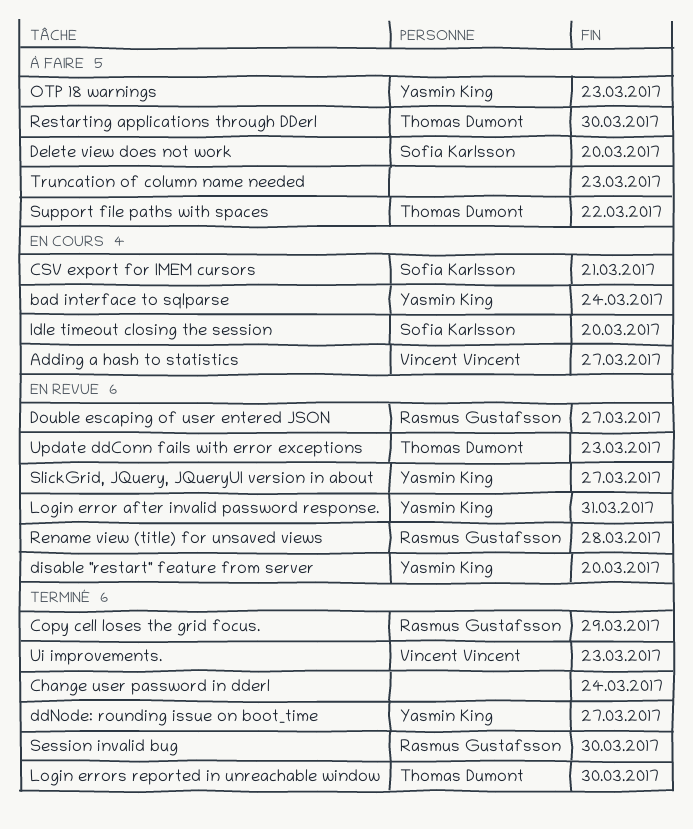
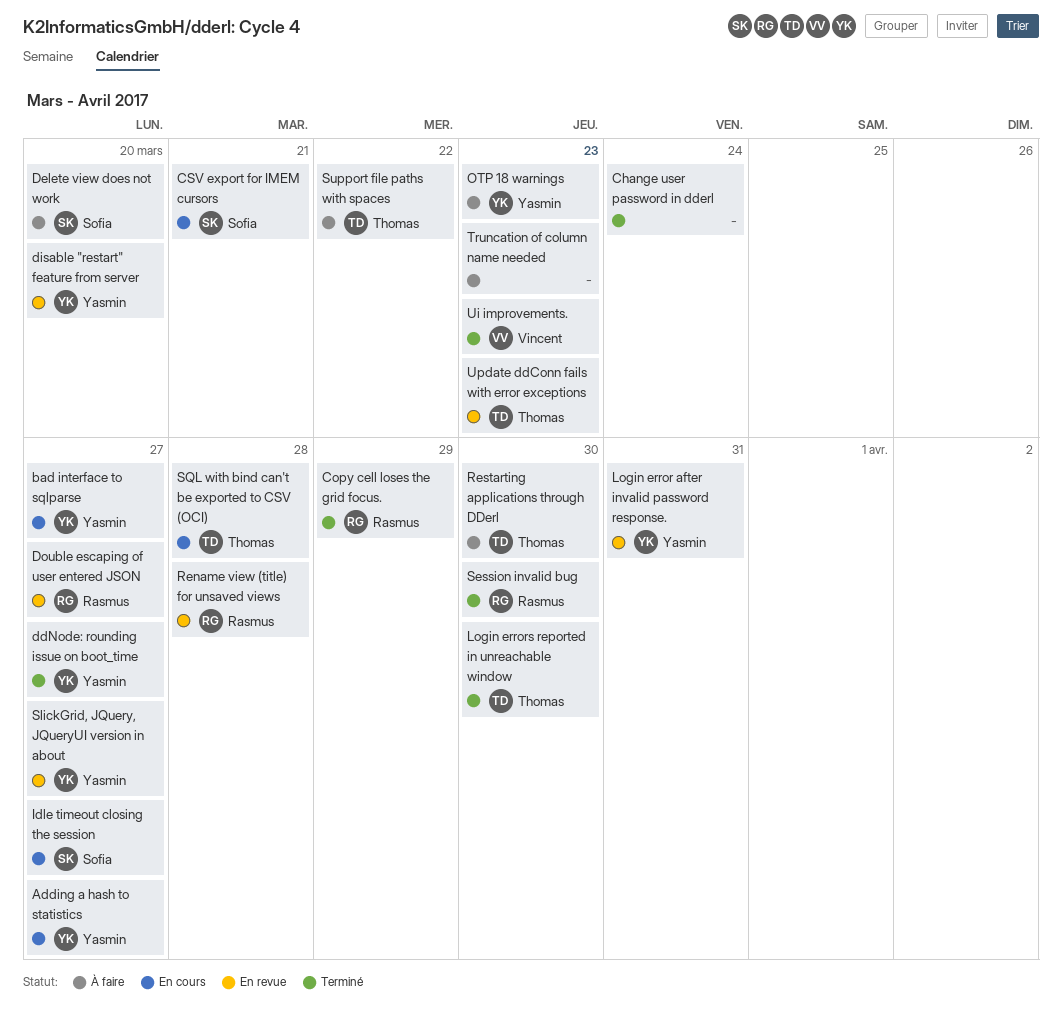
Adding a hash to statistics, owner: Vincent Vincent -> Yasmin King
bad interface to sqlparse, due: Mar 24 -> Mar 27
Idle timeout closing the session, due: Mar 20 -> Mar 27
SQL with bind can't be exported to CSV (OCI): none -> present

